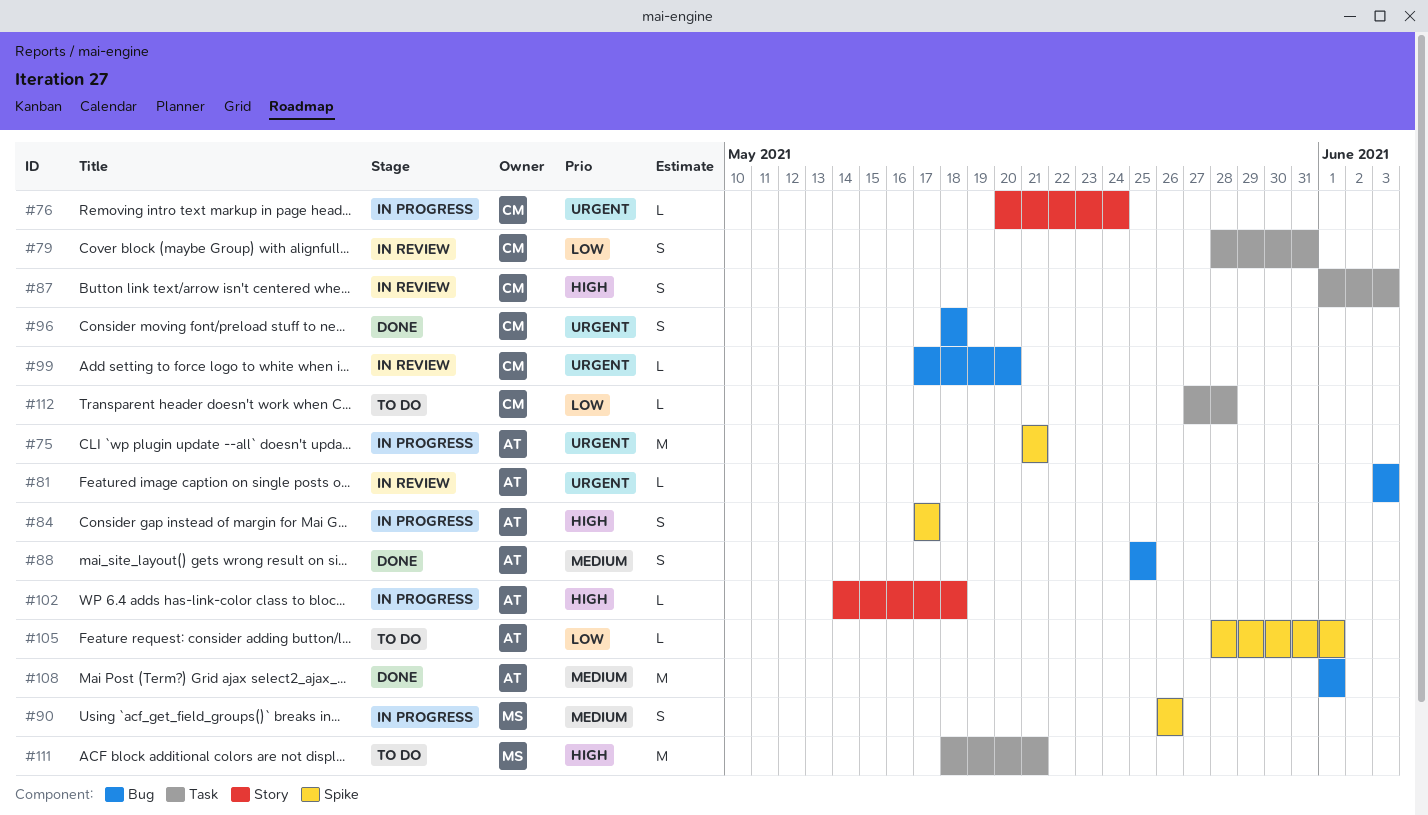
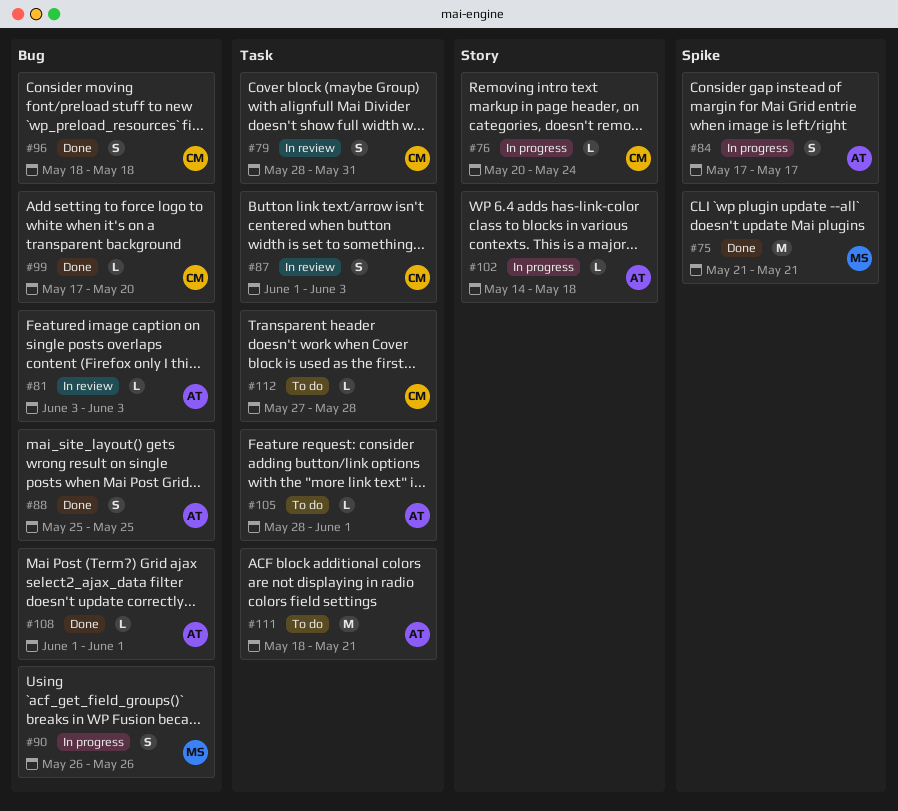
#75, status: In progress -> Done
#75, owner: AT -> MS
#90, label: Spike -> Bug
#99, status: In review -> Done
#105, label: Spike -> Task
#108, estimate: M -> L
#111, owner: MS -> AT

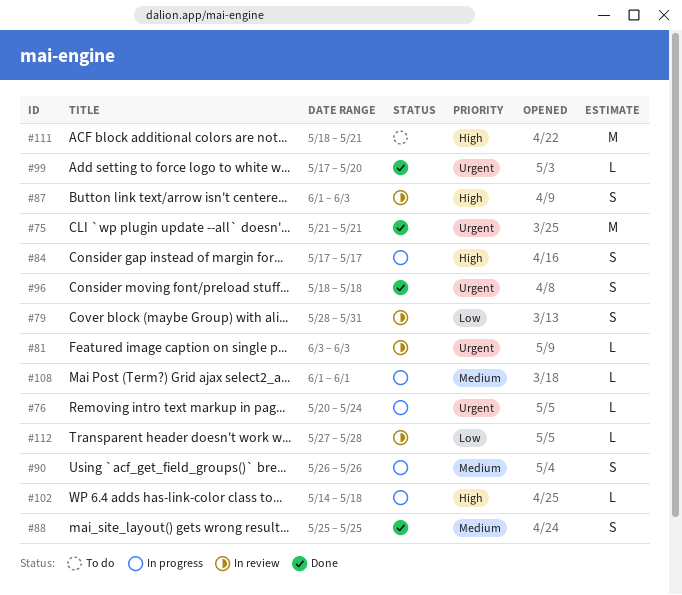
#105: present -> none
#108, status: Done -> In progress
#112, status: To do -> In review

